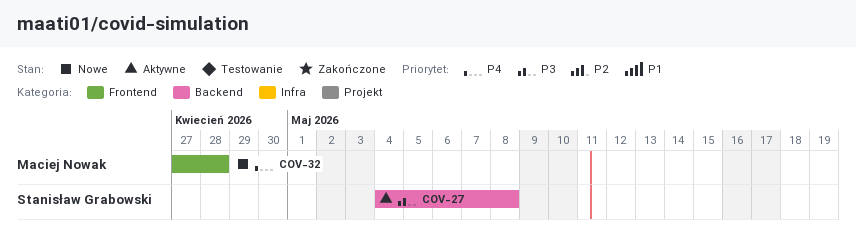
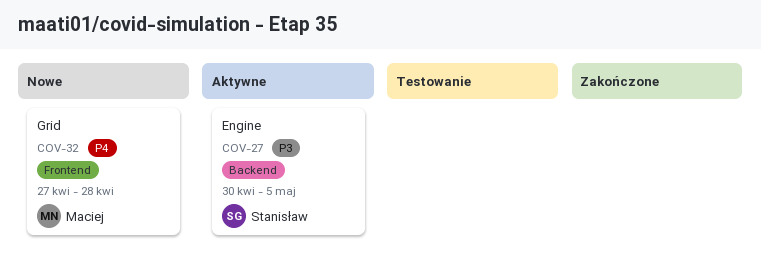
COV-27, start: May 4 -> Apr 30
COV-27, due: May 8 -> May 5

